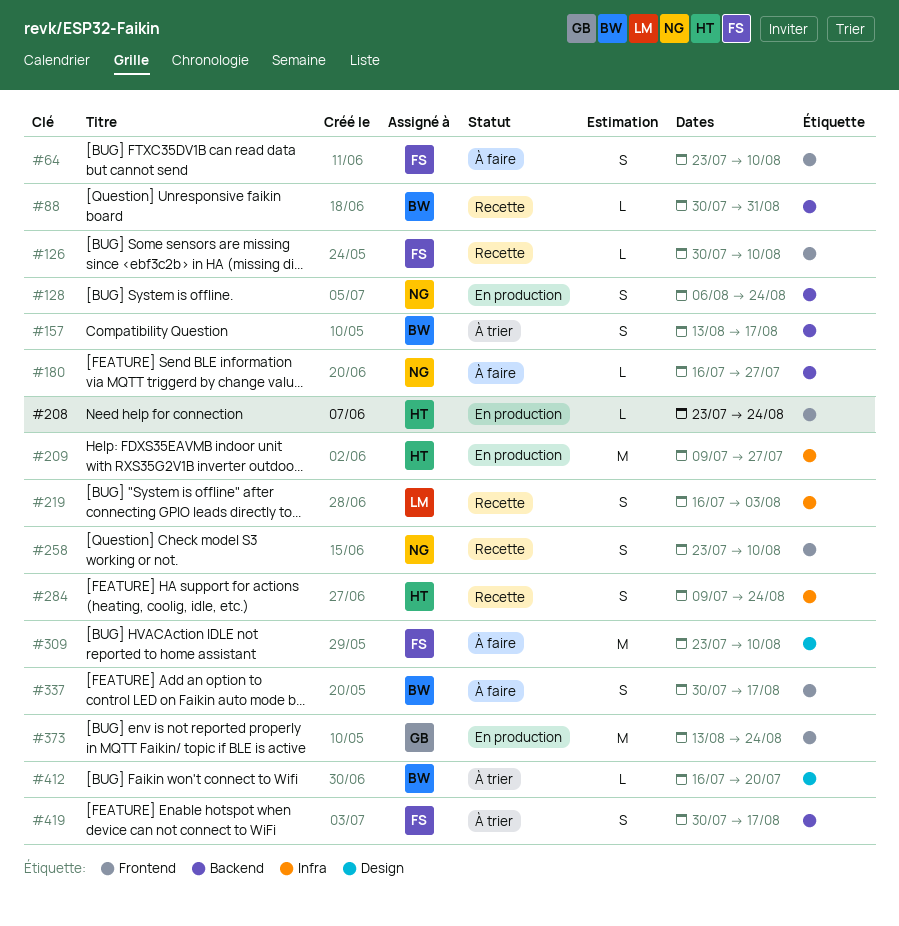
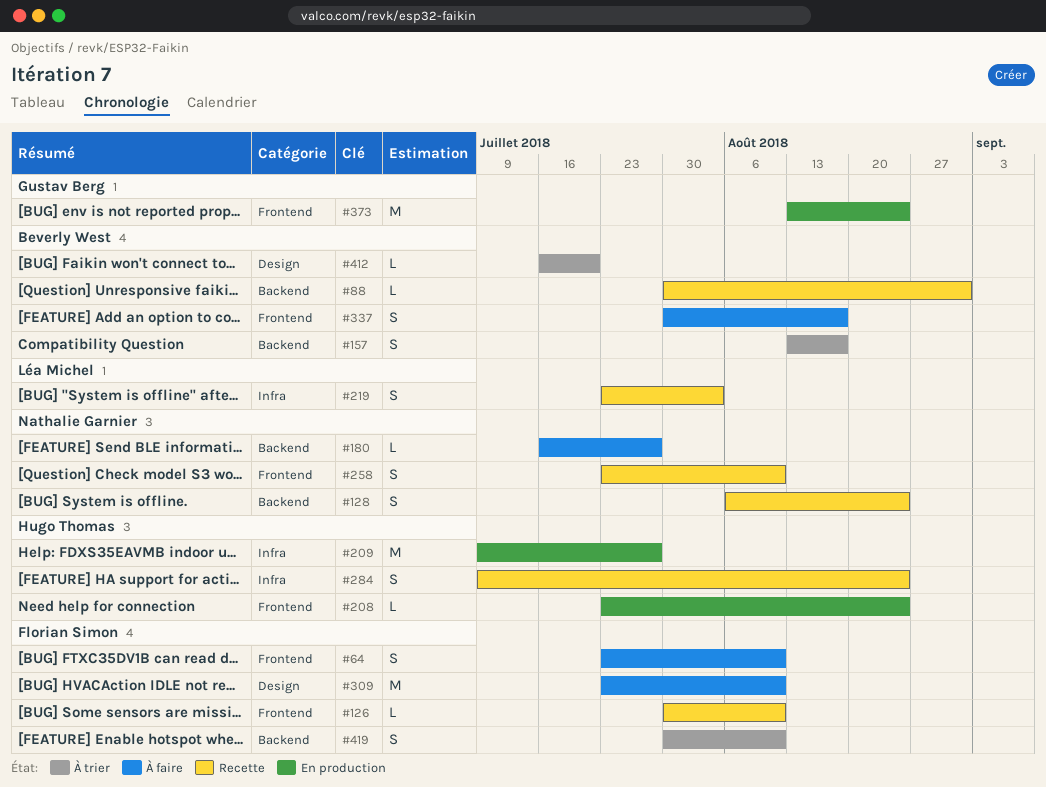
#128, status: En production -> Recette
#219, start: Jul 16 -> Jul 23
#419, due: Aug 17 -> Aug 10

